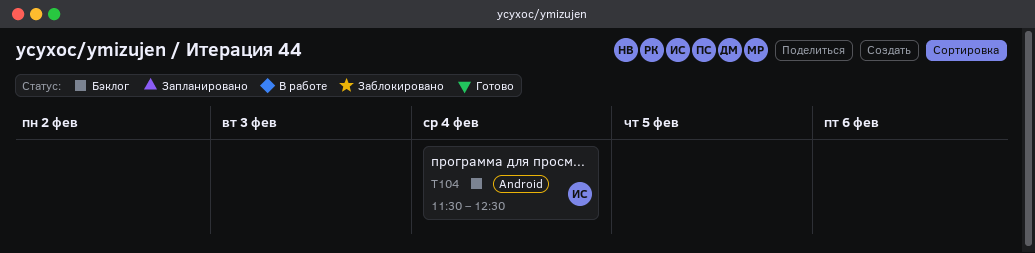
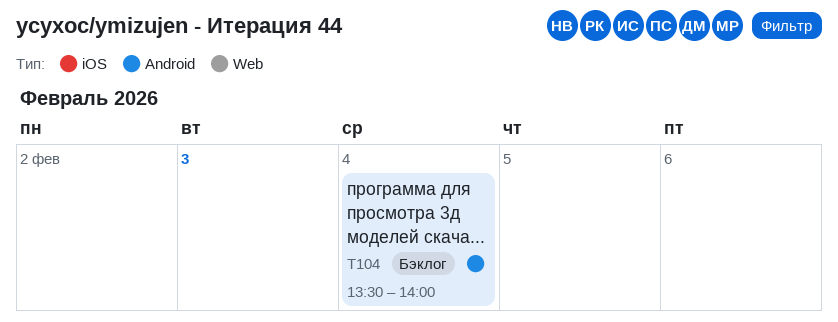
T104, begins: 11:30 -> 13:30
T104, ends: 12:30 -> 14:00

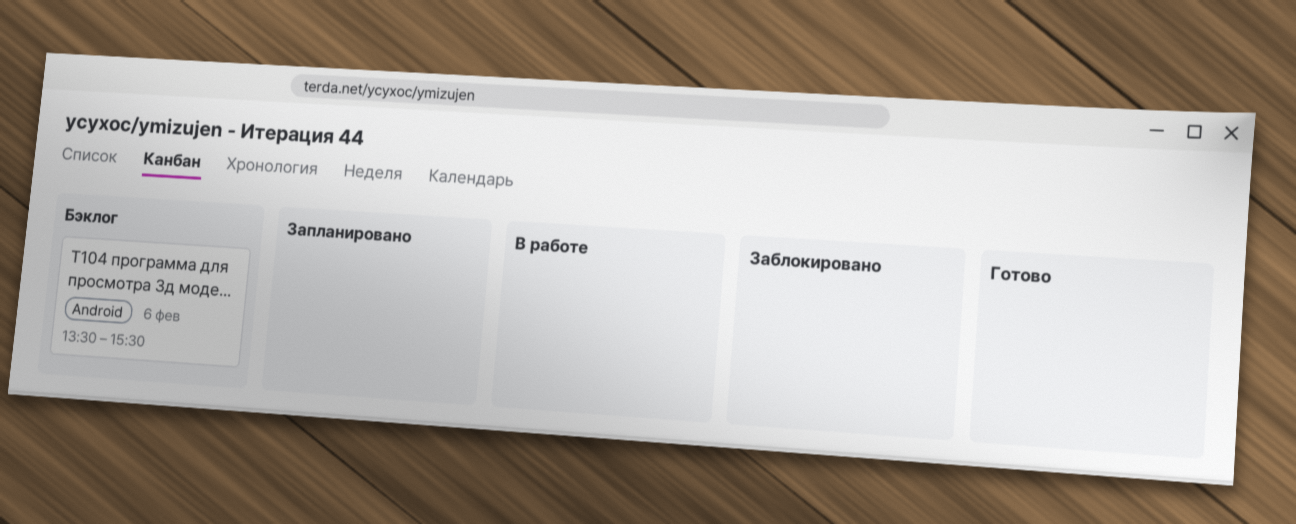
T104, day: Feb 4 -> Feb 6
T104, ends: 14:00 -> 15:30

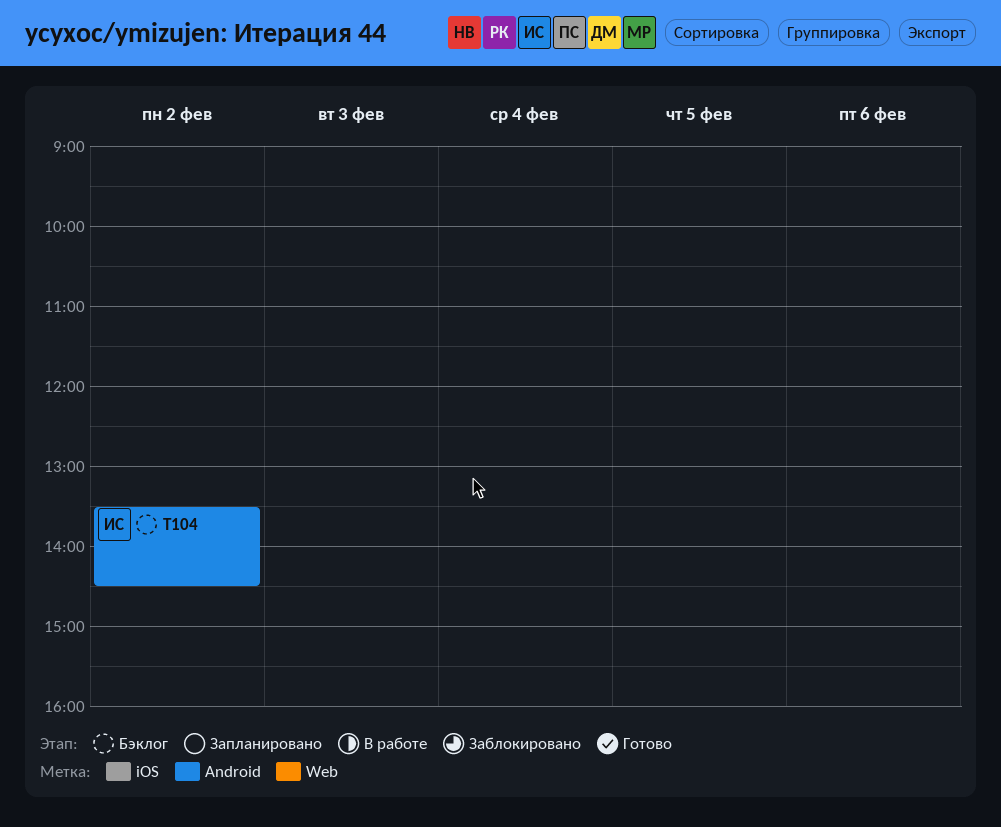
T104, day: Feb 6 -> Feb 2
T104, ends: 15:30 -> 14:30

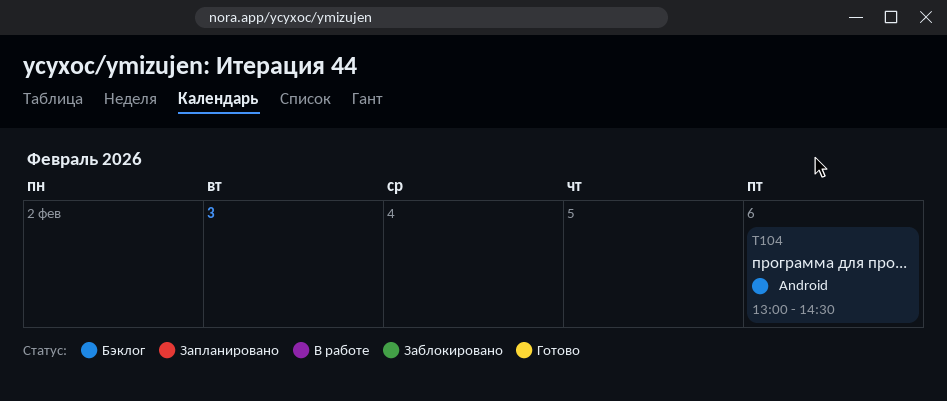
T104, day: Feb 2 -> Feb 6
T104, begins: 13:30 -> 13:00

